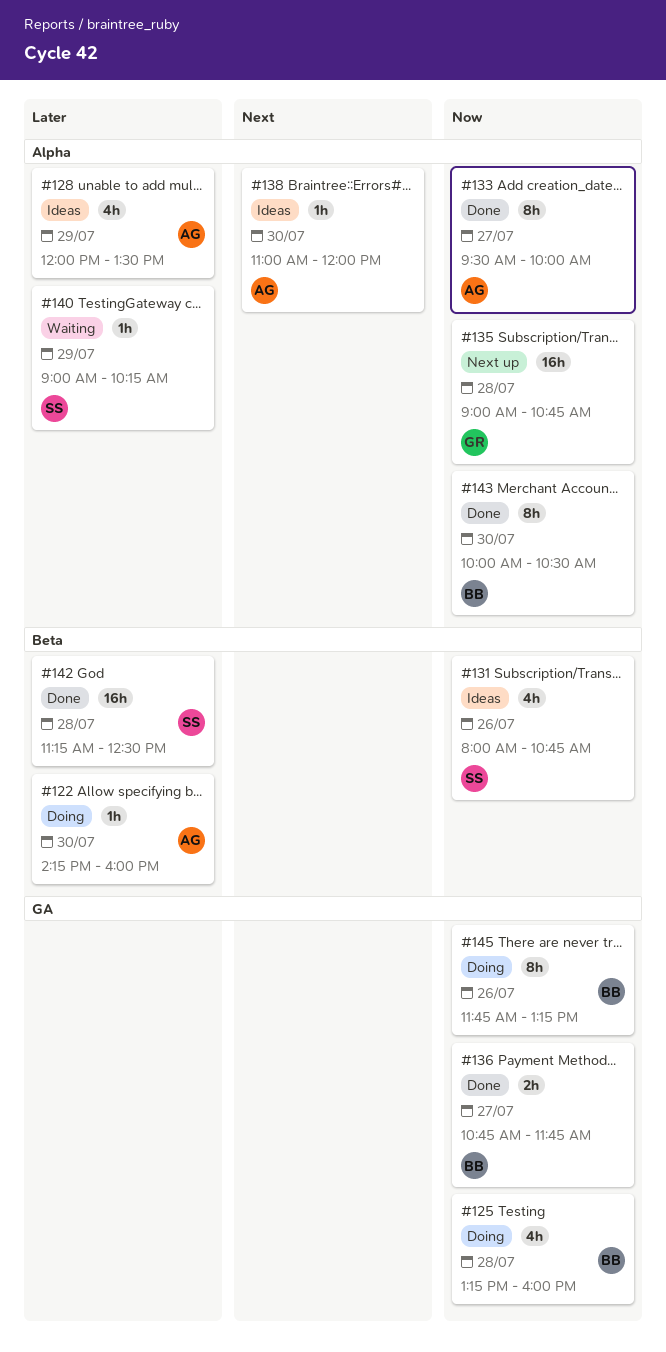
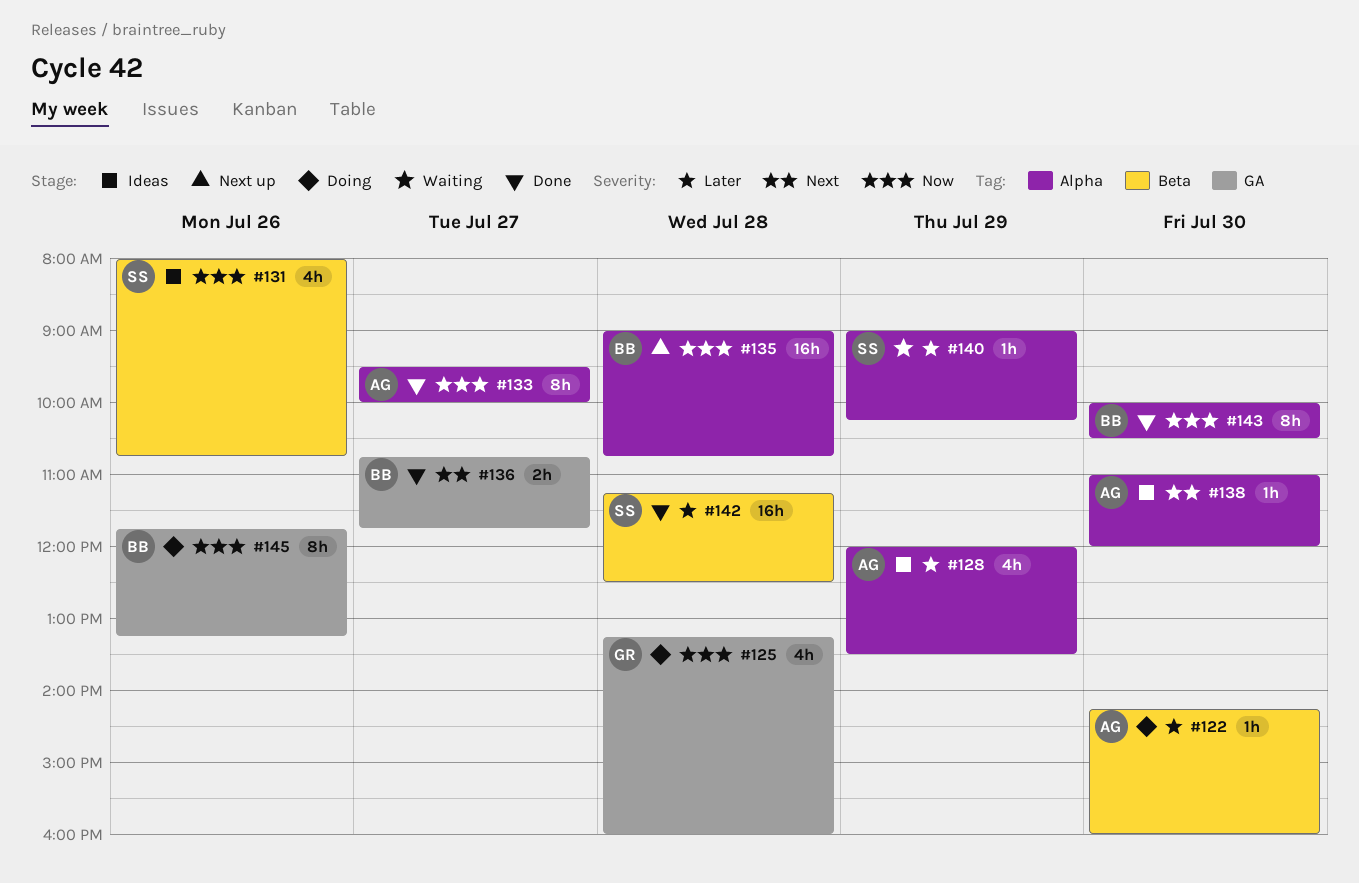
#125, owner: BB -> GR
#135, owner: GR -> BB
#136, priority: Now -> Next

